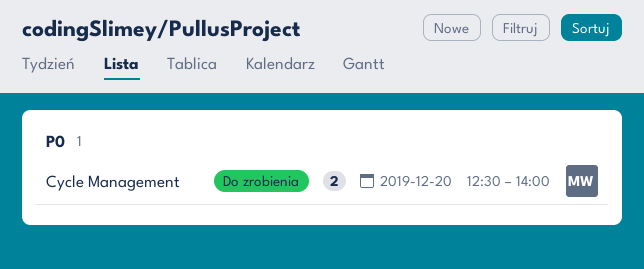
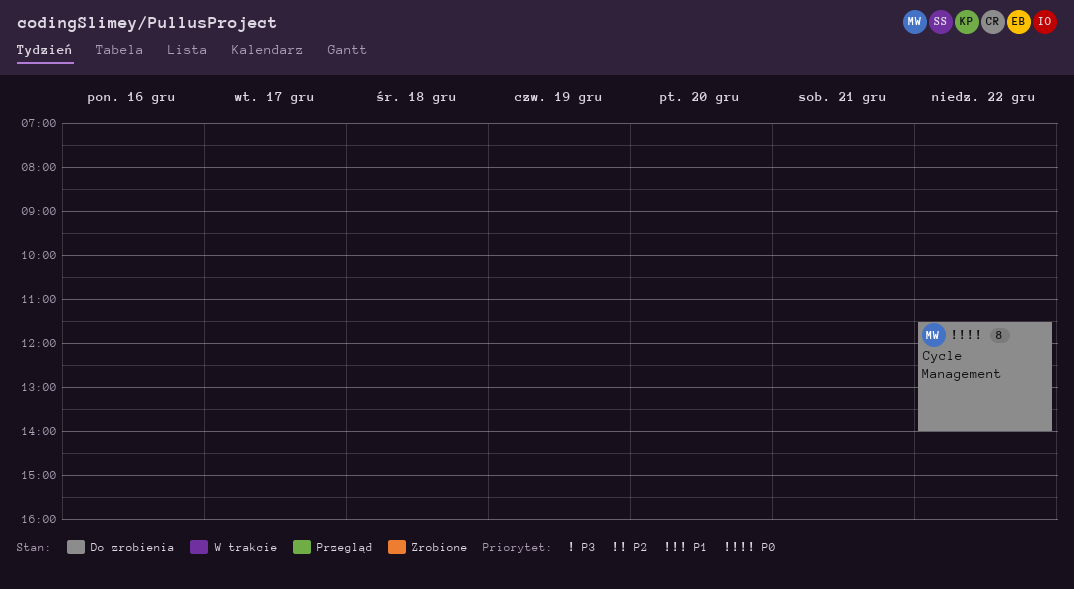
Cycle Management, estimate: 2 -> 8
Cycle Management, day: Dec 20 -> Dec 22
Cycle Management, begins: 12:30 -> 11:30

